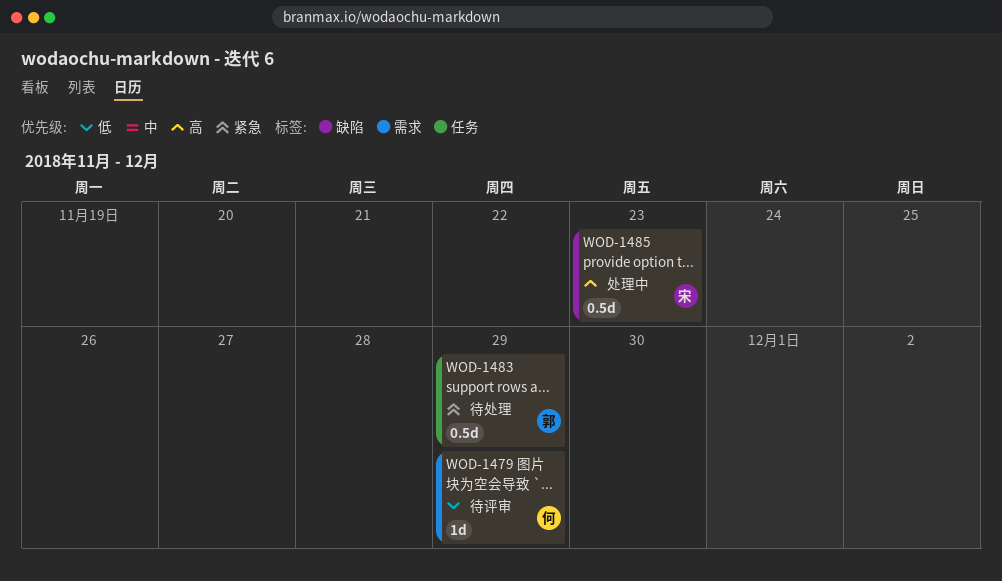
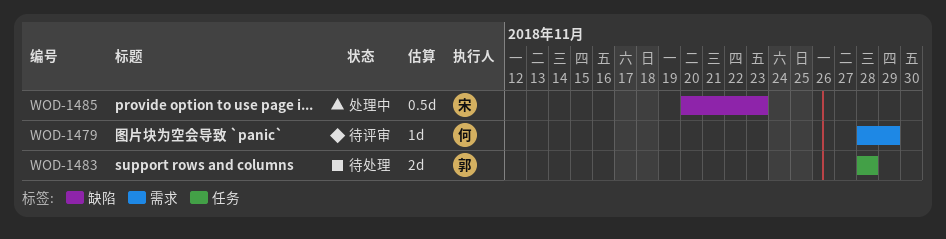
WOD-1483, estimate: 0.5d -> 2d
WOD-1483, due: Nov 29 -> Nov 28

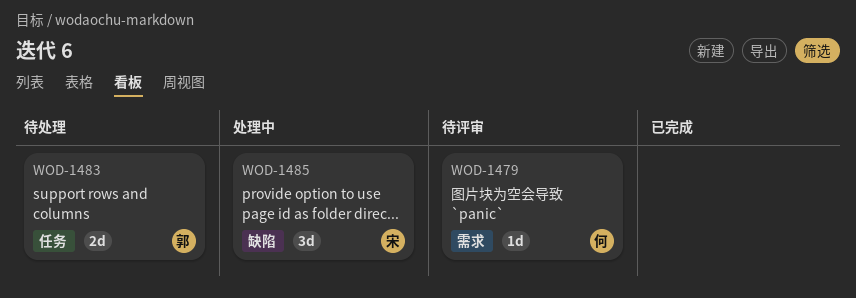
WOD-1485, estimate: 0.5d -> 3d

